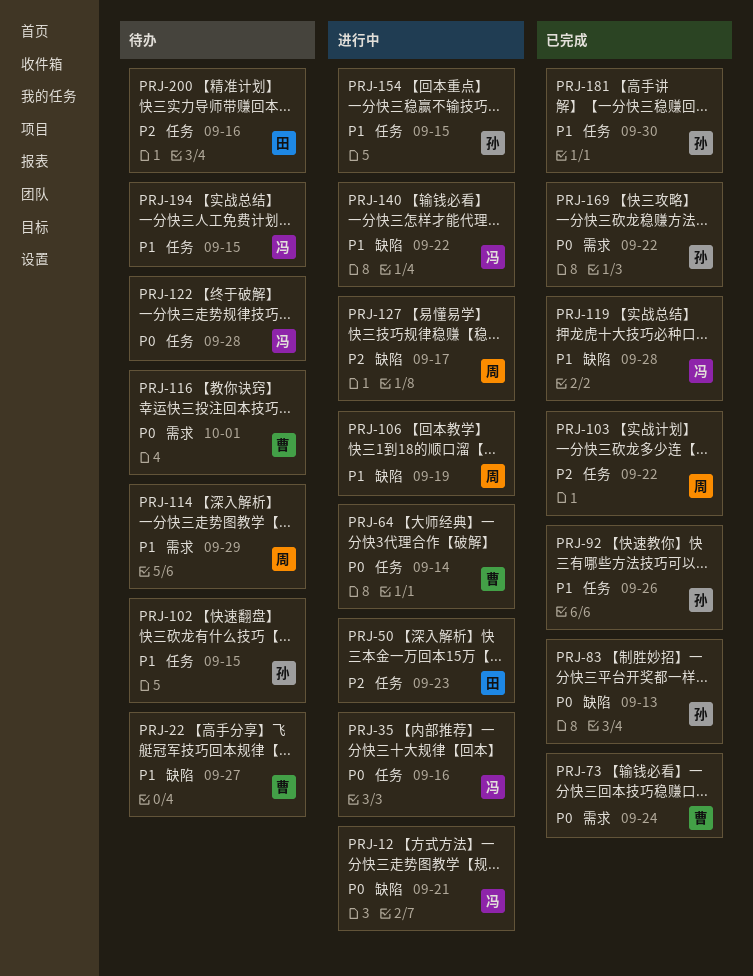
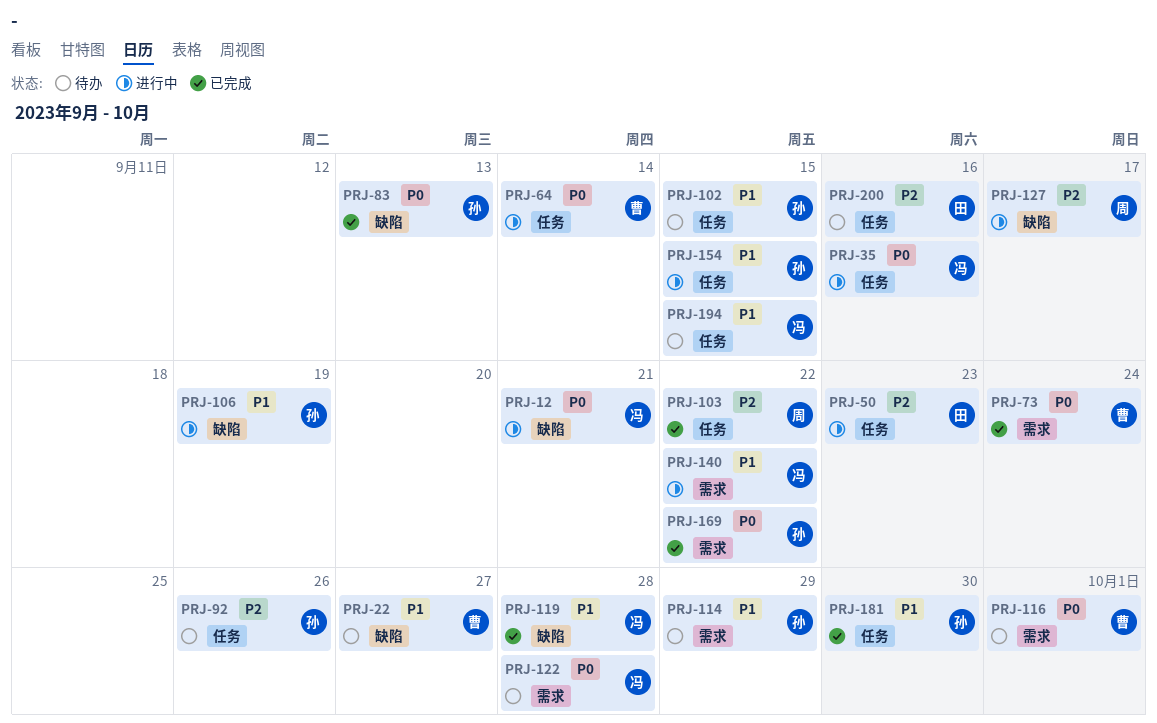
PRJ-92, status: 已完成 -> 待办
PRJ-92, priority: P1 -> P2
PRJ-106, owner: 周 -> 孙
PRJ-114, owner: 周 -> 孙
PRJ-122, label: 任务 -> 需求
PRJ-140, label: 缺陷 -> 需求

